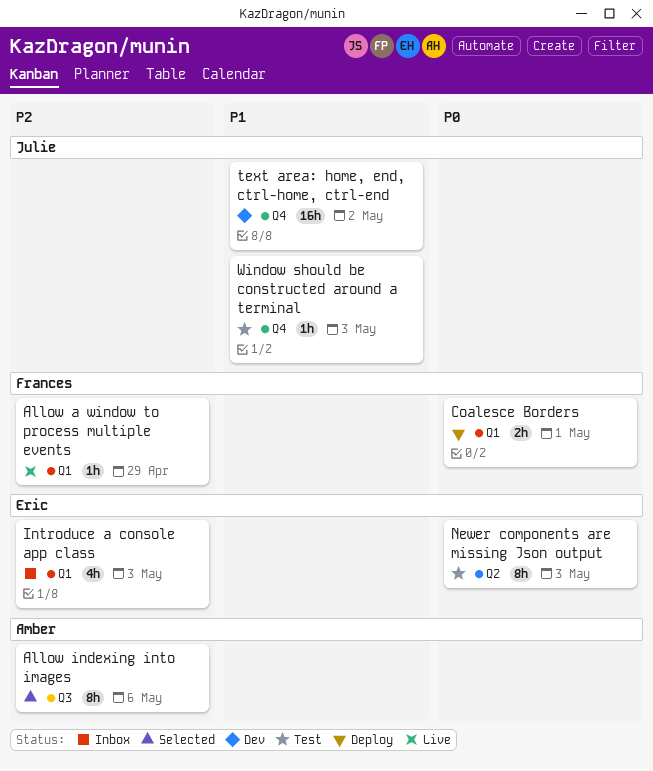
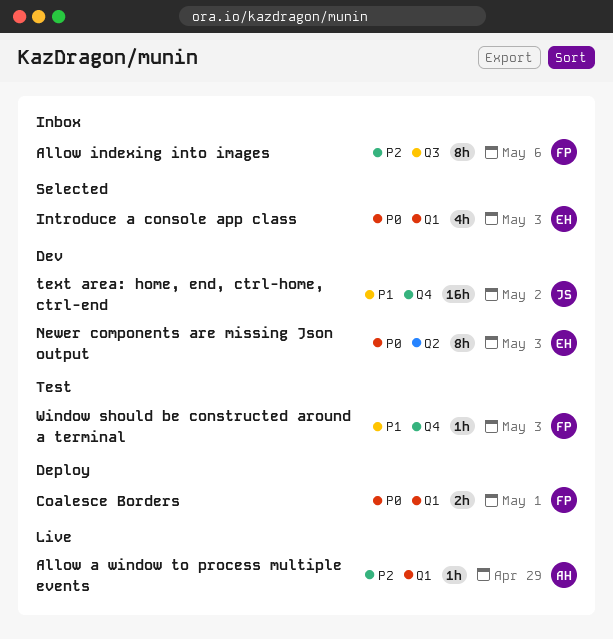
Allow a window to process multiple events, owner: Frances -> Amber
Allow indexing into images, status: Selected -> Inbox
Allow indexing into images, owner: Amber -> Frances
Introduce a console app class, status: Inbox -> Selected
Introduce a console app class, priority: P2 -> P0
Newer components are missing Json output, status: Test -> Dev
Window should be constructed around a terminal, owner: Julie -> Frances

